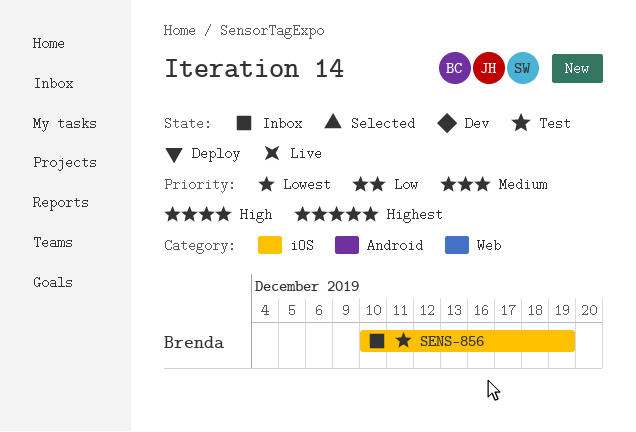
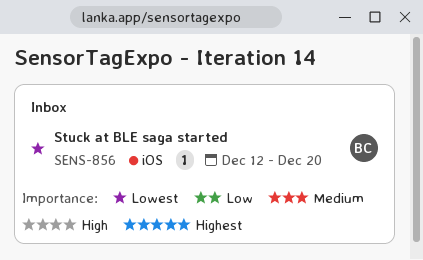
SENS-856, start: Dec 10 -> Dec 12
SENS-856, due: Dec 19 -> Dec 20

